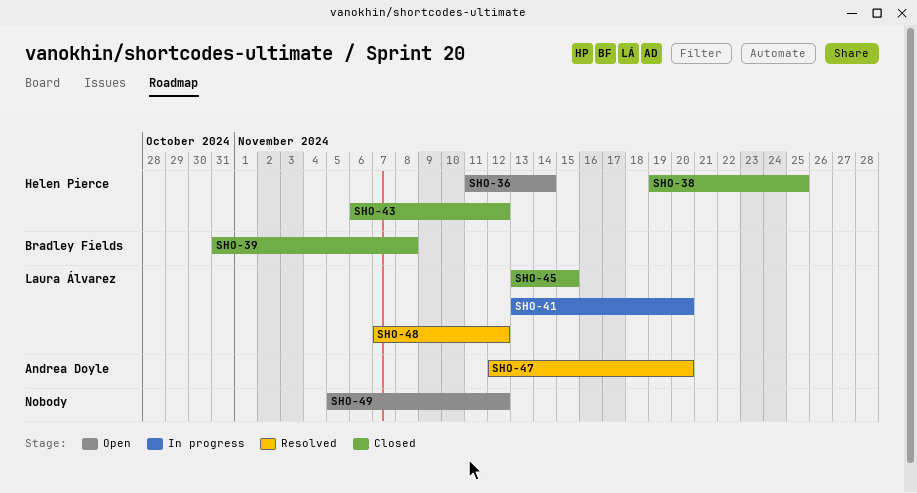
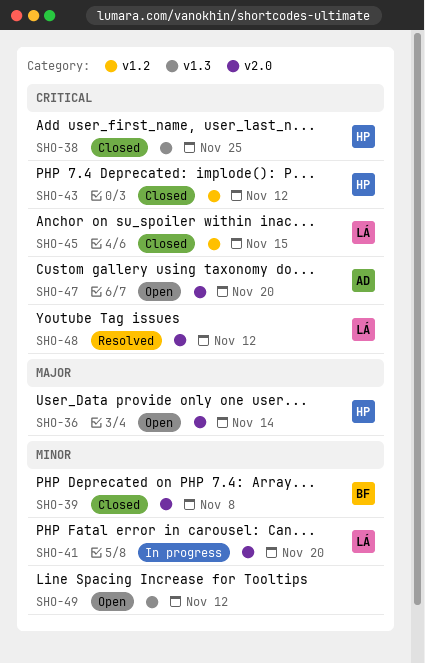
SHO-47, status: Resolved -> Open

